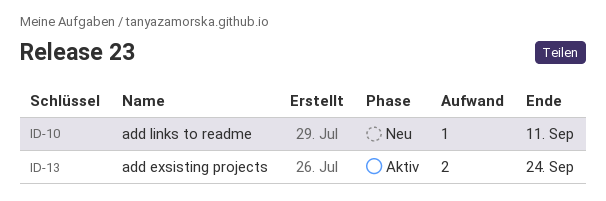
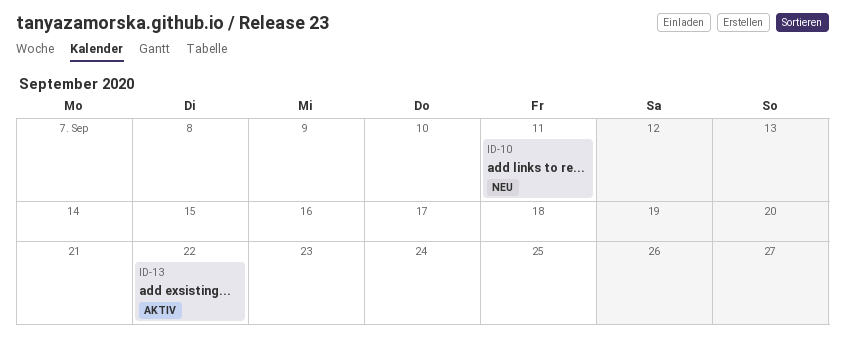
ID-13, due: Sep 24 -> Sep 22

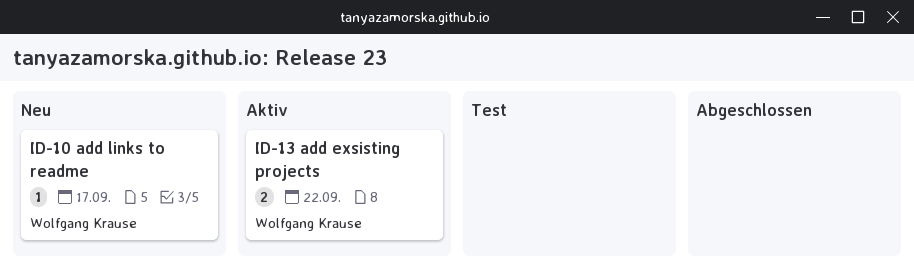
ID-10, due: Sep 11 -> Sep 17

